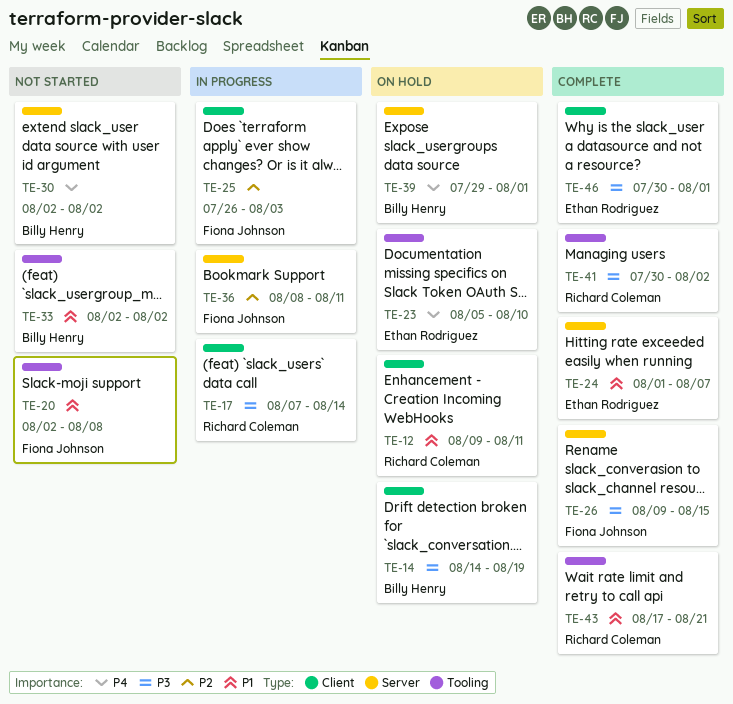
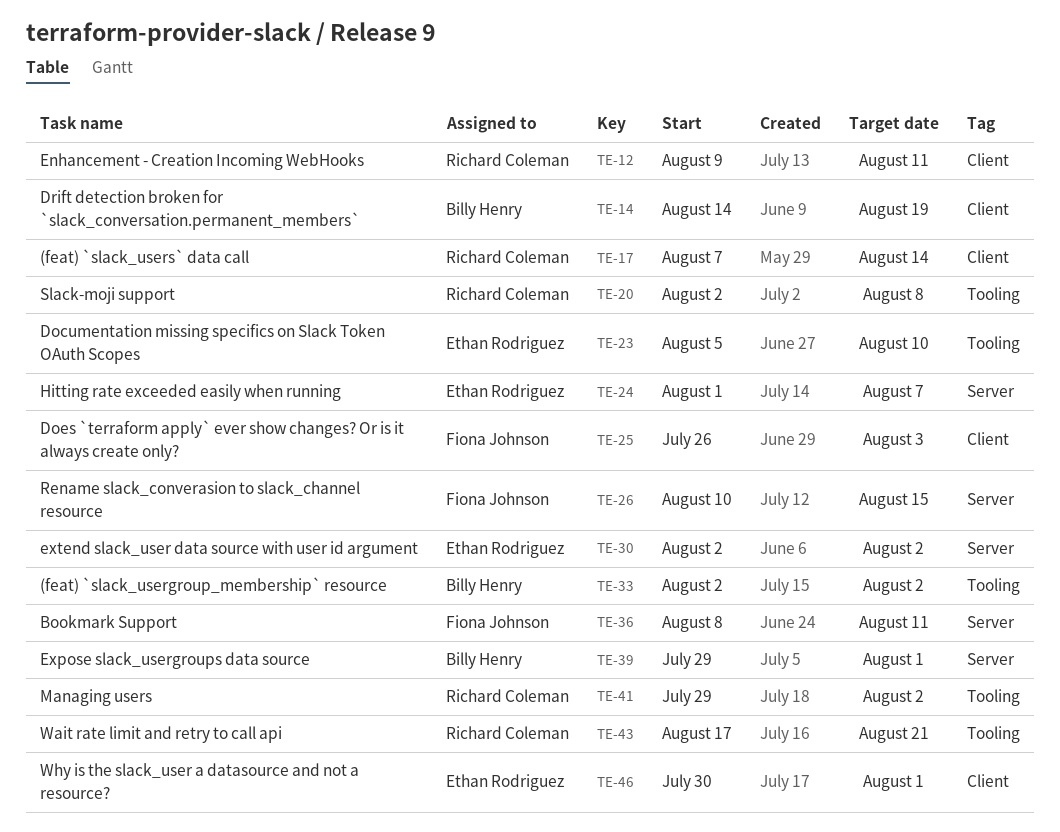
TE-20, owner: Fiona Johnson -> Richard Coleman
TE-26, start: Aug 9 -> Aug 10
TE-30, owner: Billy Henry -> Ethan Rodriguez
TE-41, start: Jul 30 -> Jul 29

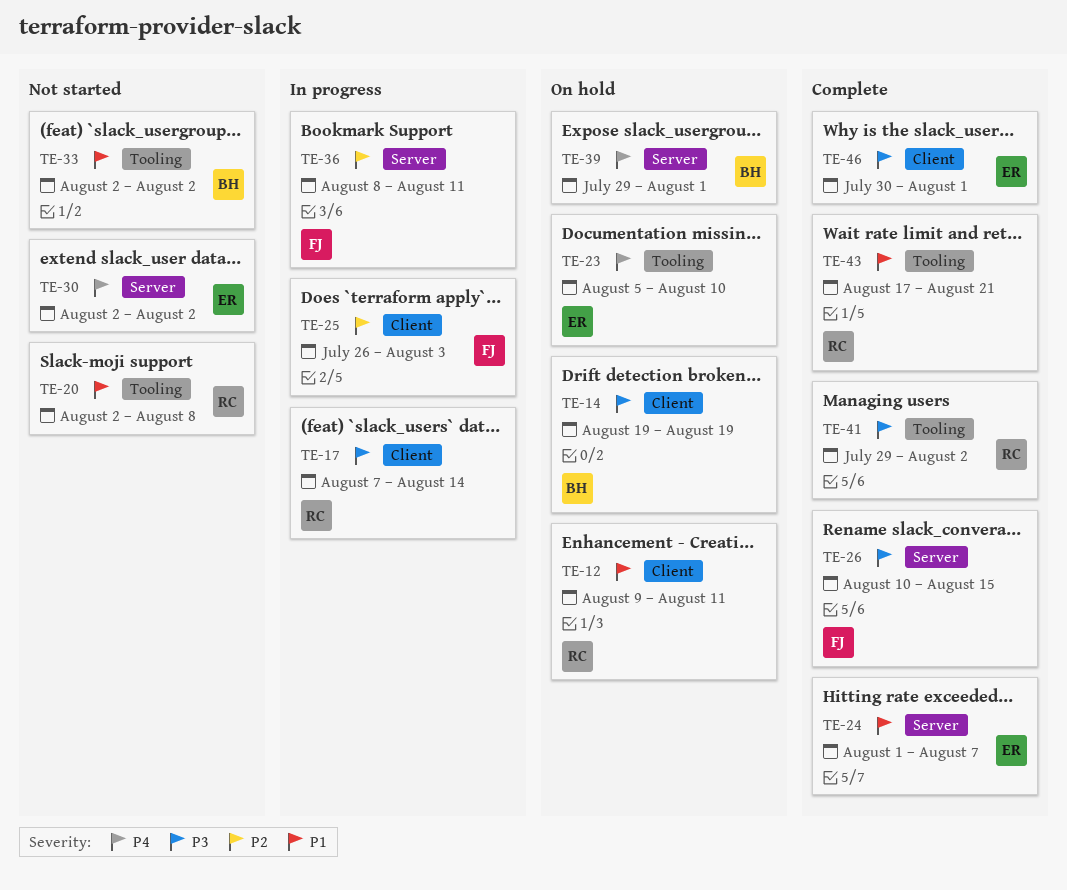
TE-14, start: Aug 14 -> Aug 19

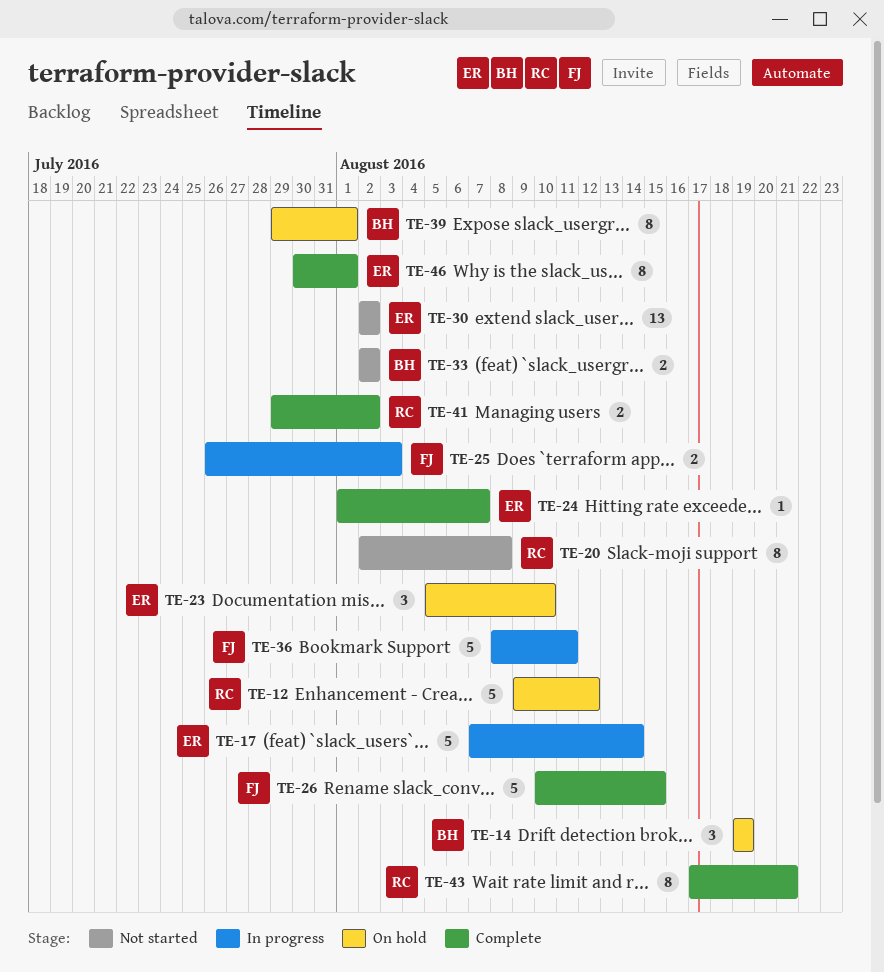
TE-12, due: Aug 11 -> Aug 12
TE-17, owner: RC -> ER

